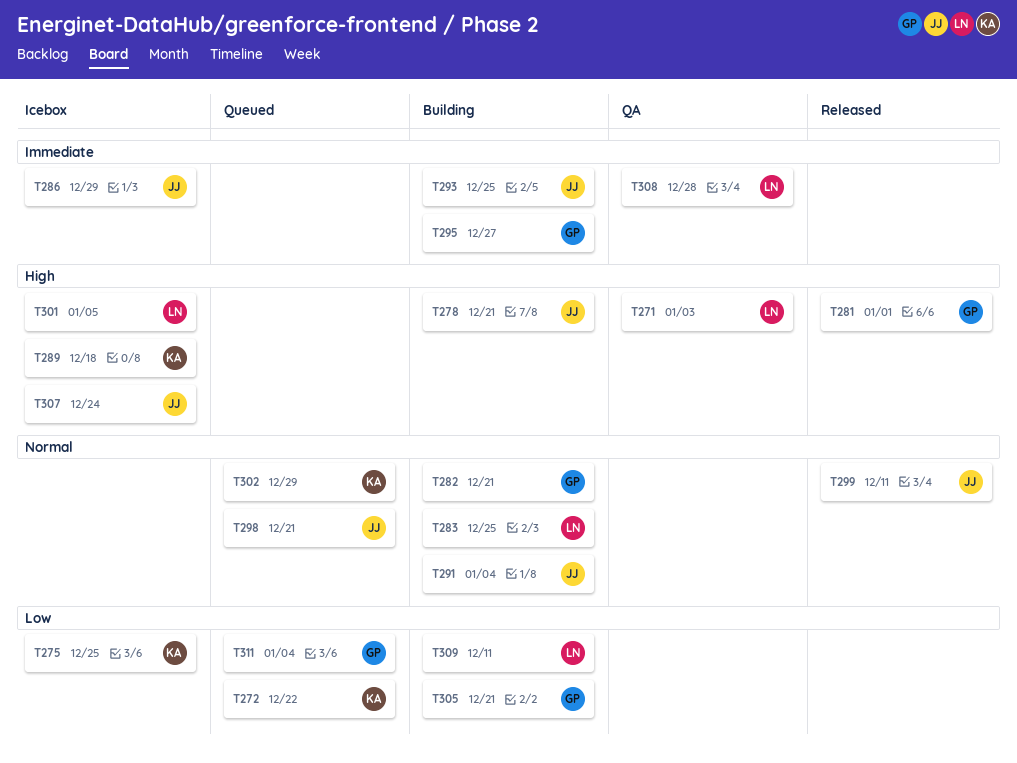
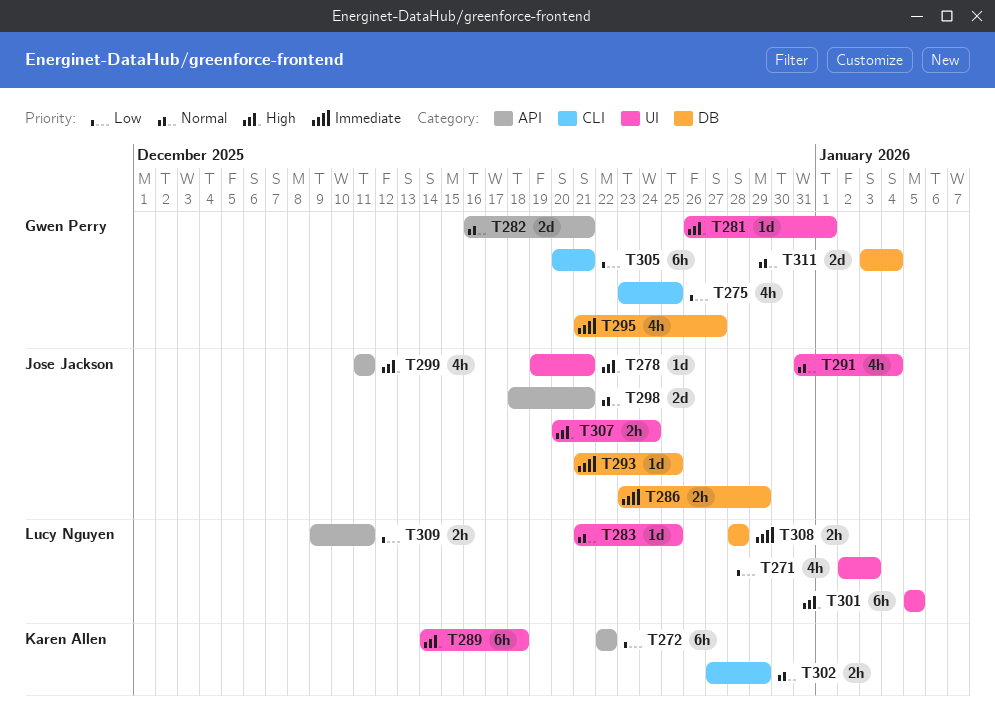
T271, priority: High -> Low
T275, owner: Karen Allen -> Gwen Perry
T299, priority: Normal -> High
T311, priority: Low -> Normal

